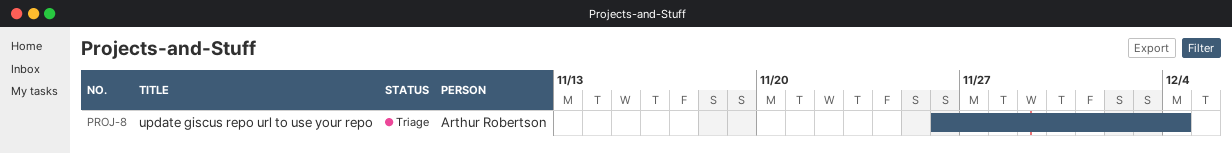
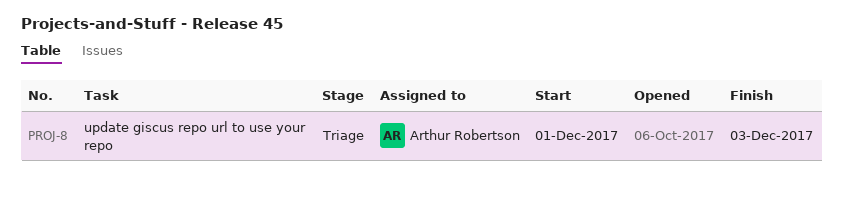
PROJ-8, start: Nov 26 -> Dec 1
PROJ-8, due: Dec 4 -> Dec 3

